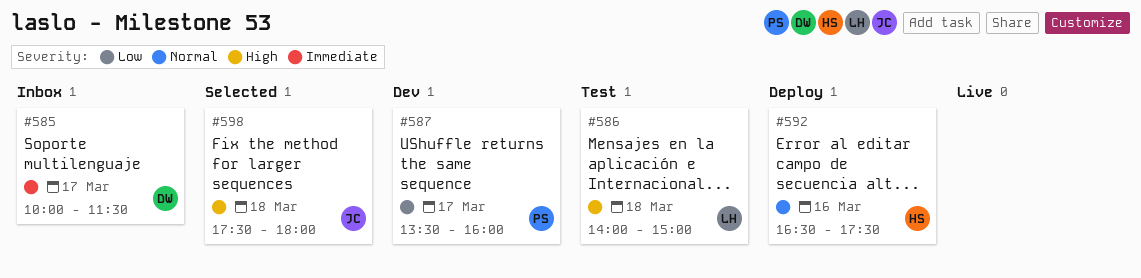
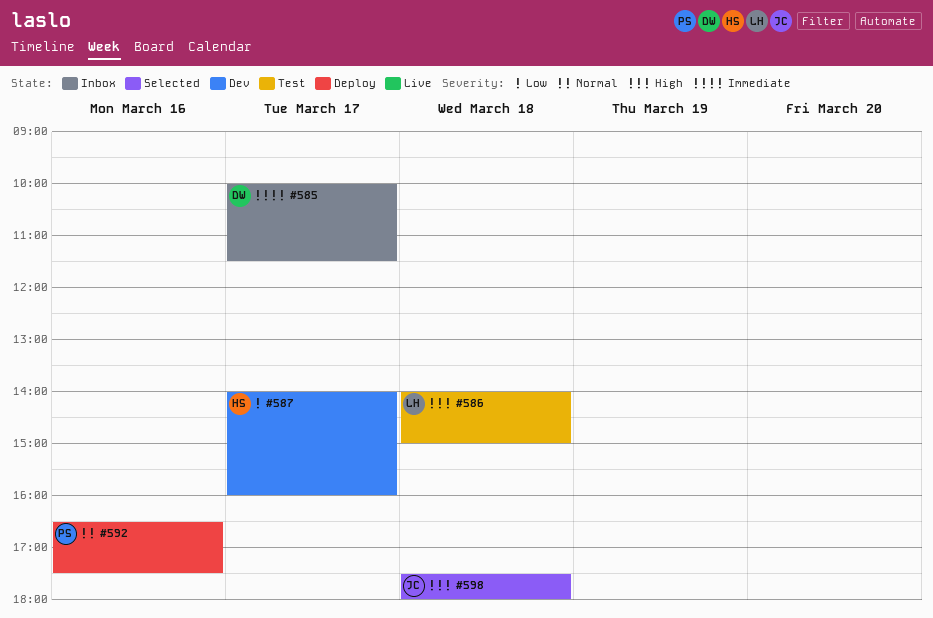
#587, owner: PS -> HS
#587, begins: 13:30 -> 14:00
#592, owner: HS -> PS

